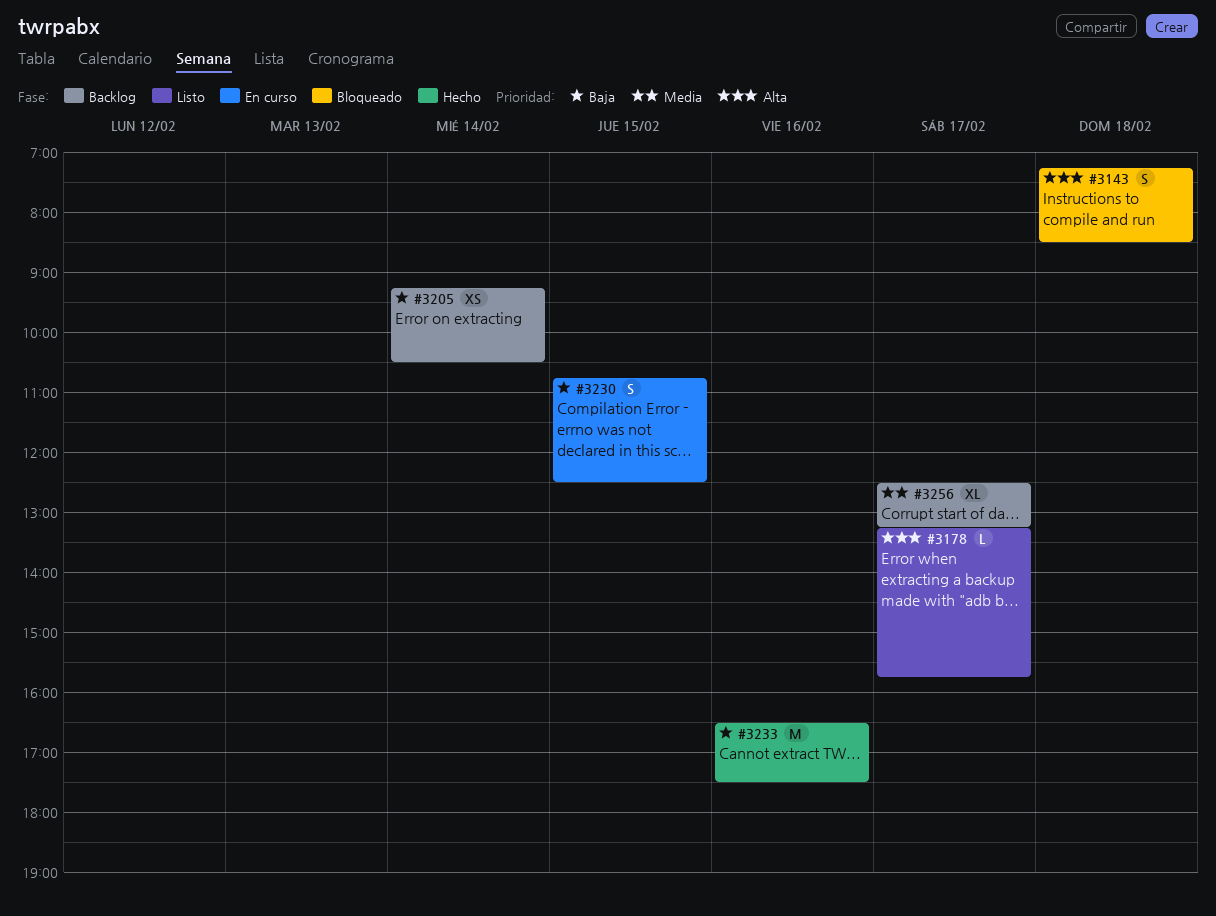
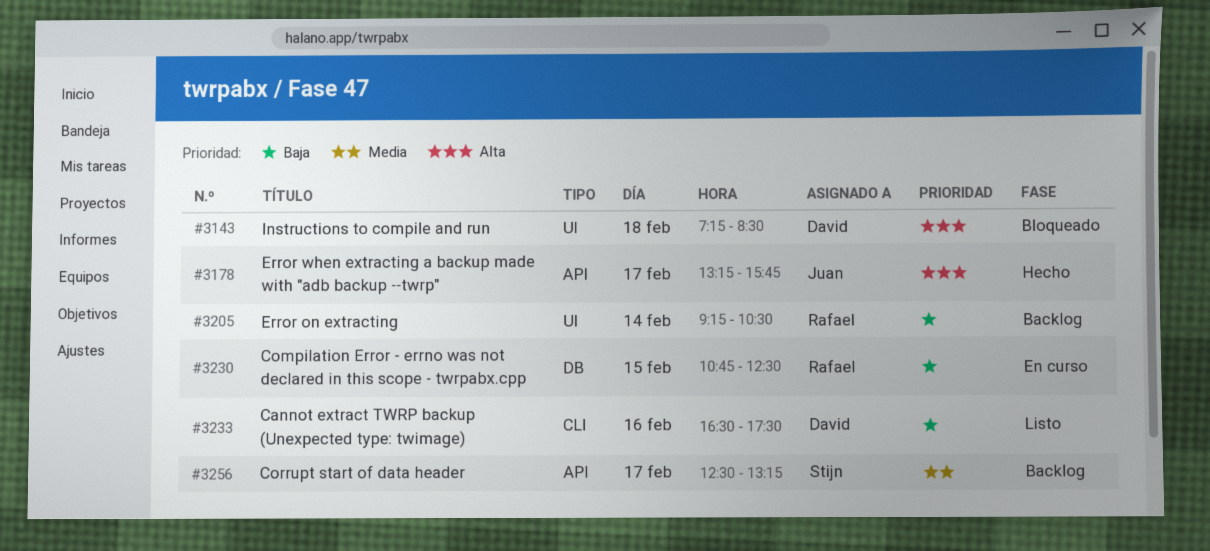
#3178, status: Listo -> Hecho
#3233, status: Hecho -> Listo

